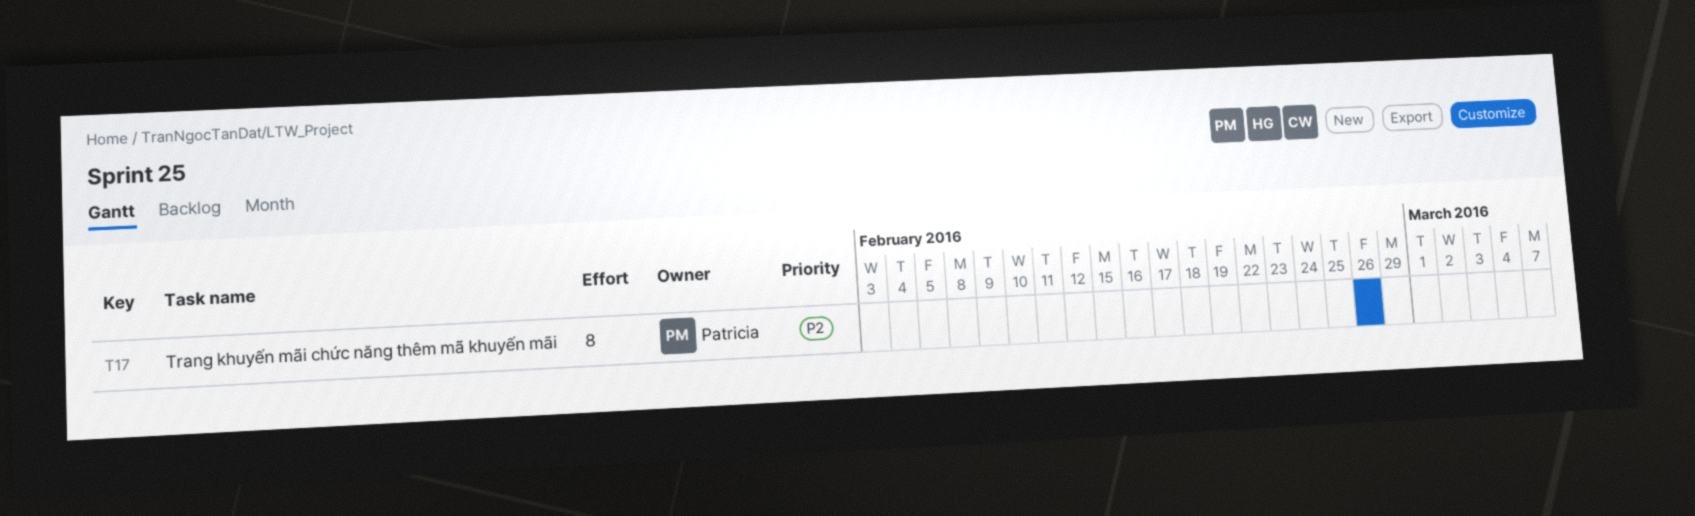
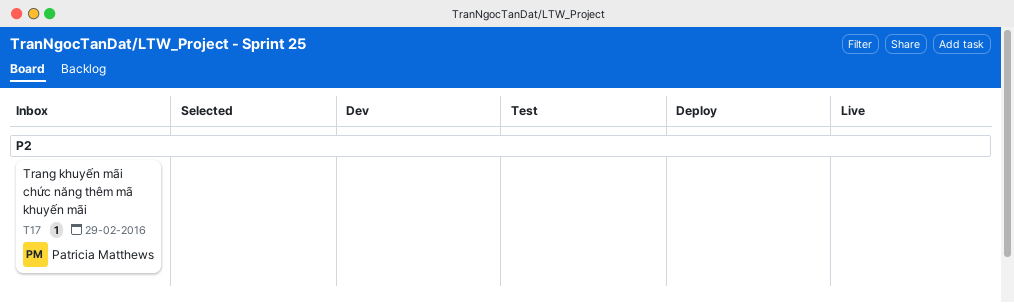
T17, estimate: 8 -> 1
T17, due: Feb 26 -> Feb 29

